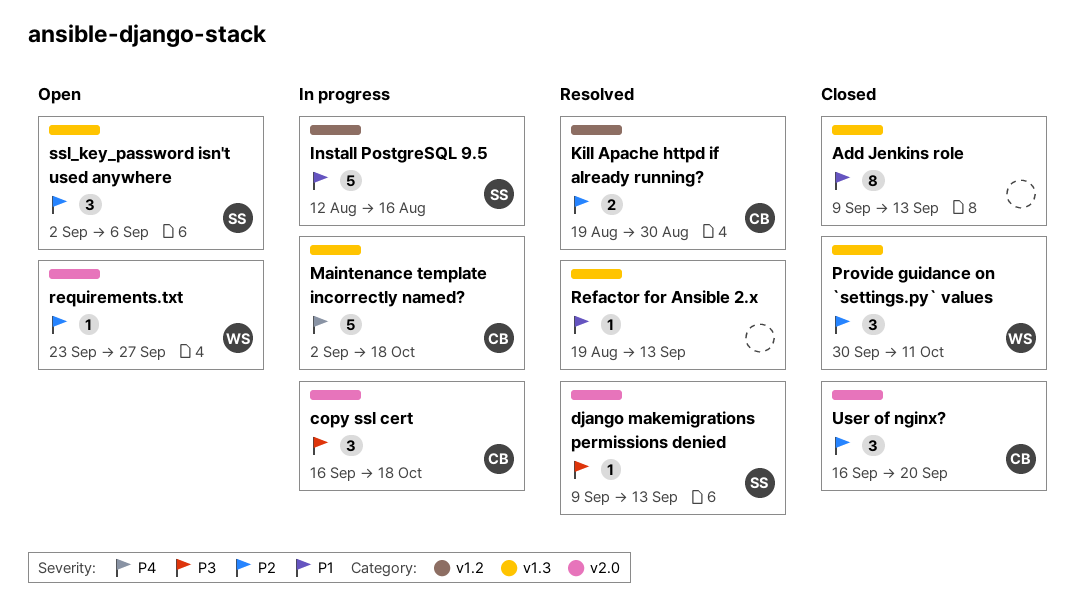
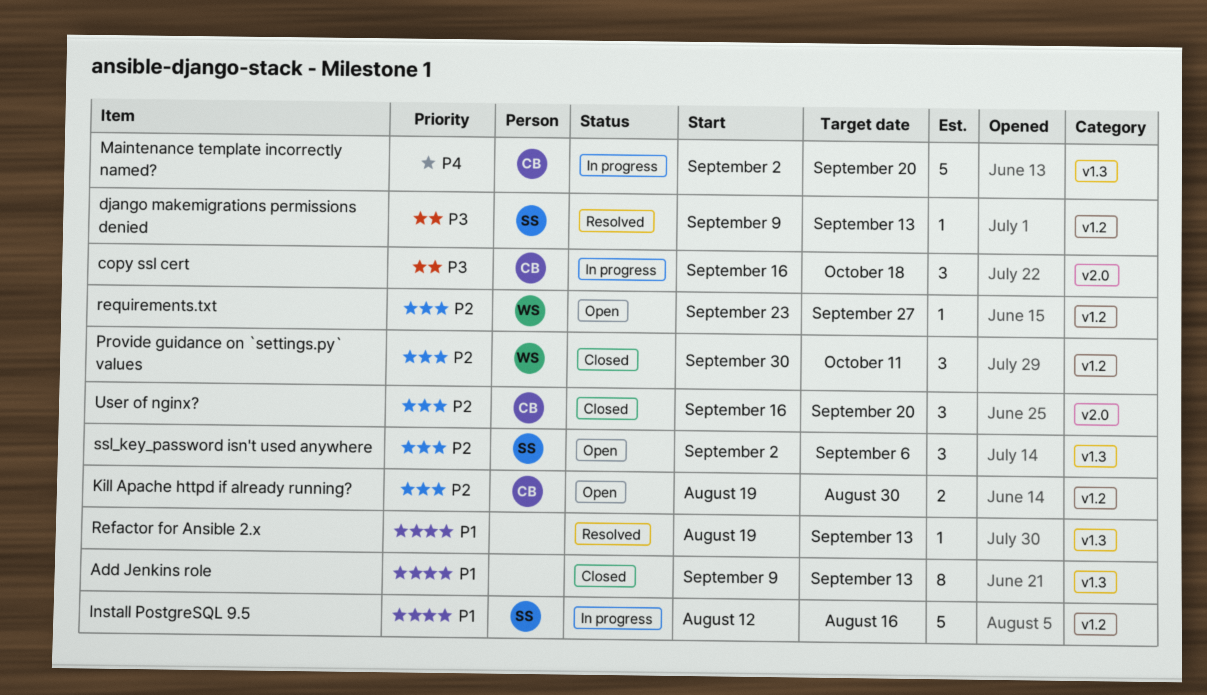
django makemigrations permissions denied, label: v2.0 -> v1.2
Kill Apache httpd if already running?, status: Resolved -> Open
Maintenance template incorrectly named?, due: Oct 18 -> Sep 20
Provide guidance on `settings.py` values, label: v1.3 -> v1.2
requirements.txt, label: v2.0 -> v1.2

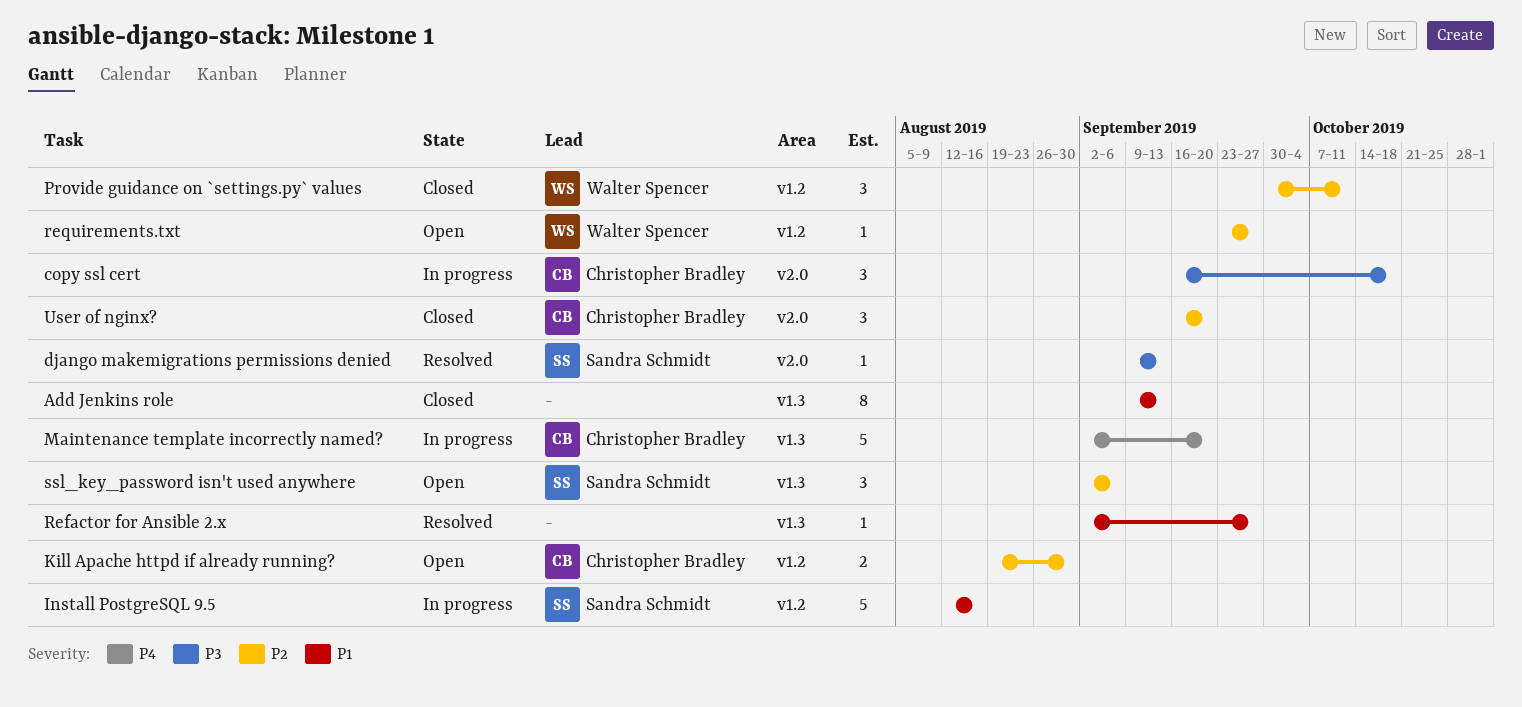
django makemigrations permissions denied, label: v1.2 -> v2.0
Refactor for Ansible 2.x, start: Aug 19 -> Sep 2
Refactor for Ansible 2.x, due: Sep 13 -> Sep 27

